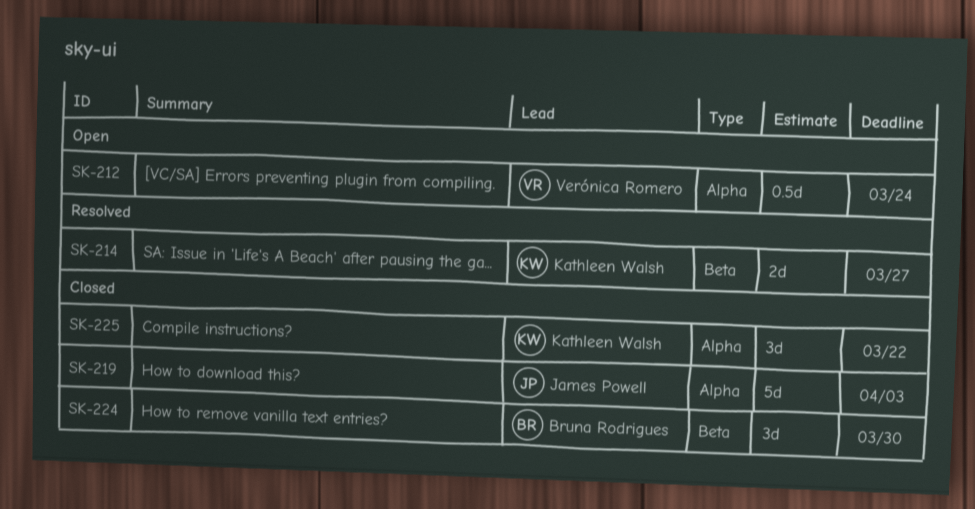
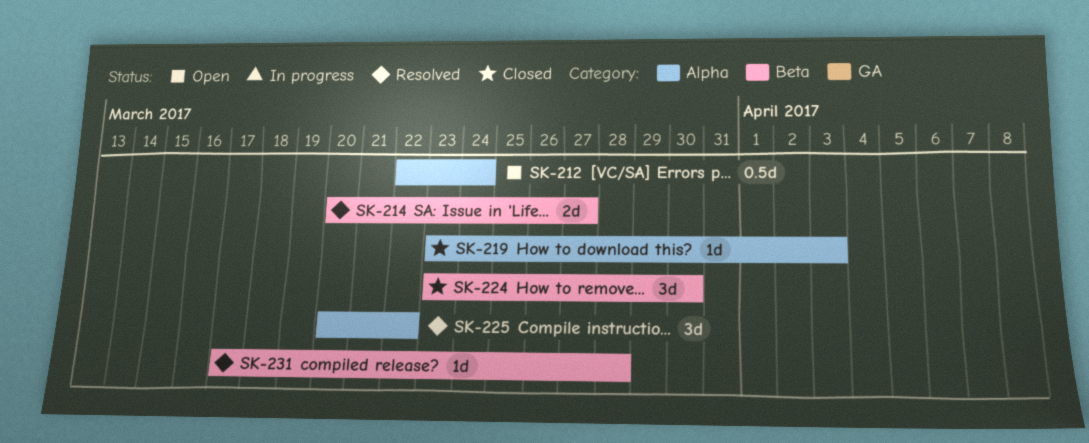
SK-219, estimate: 5d -> 1d
SK-225, status: Closed -> Resolved
SK-231: none -> present

